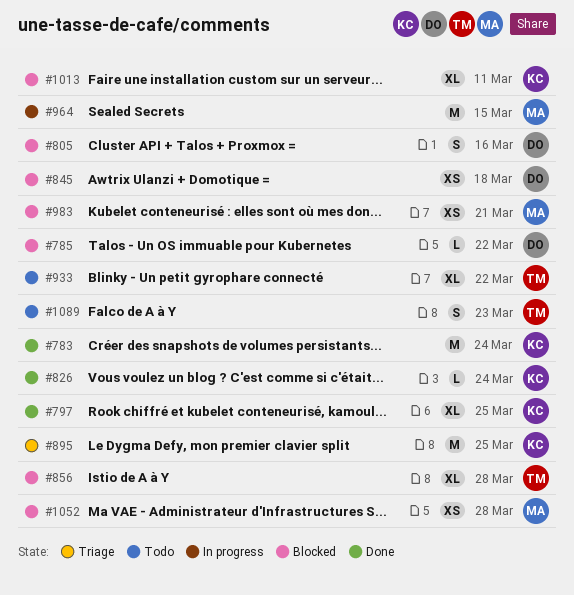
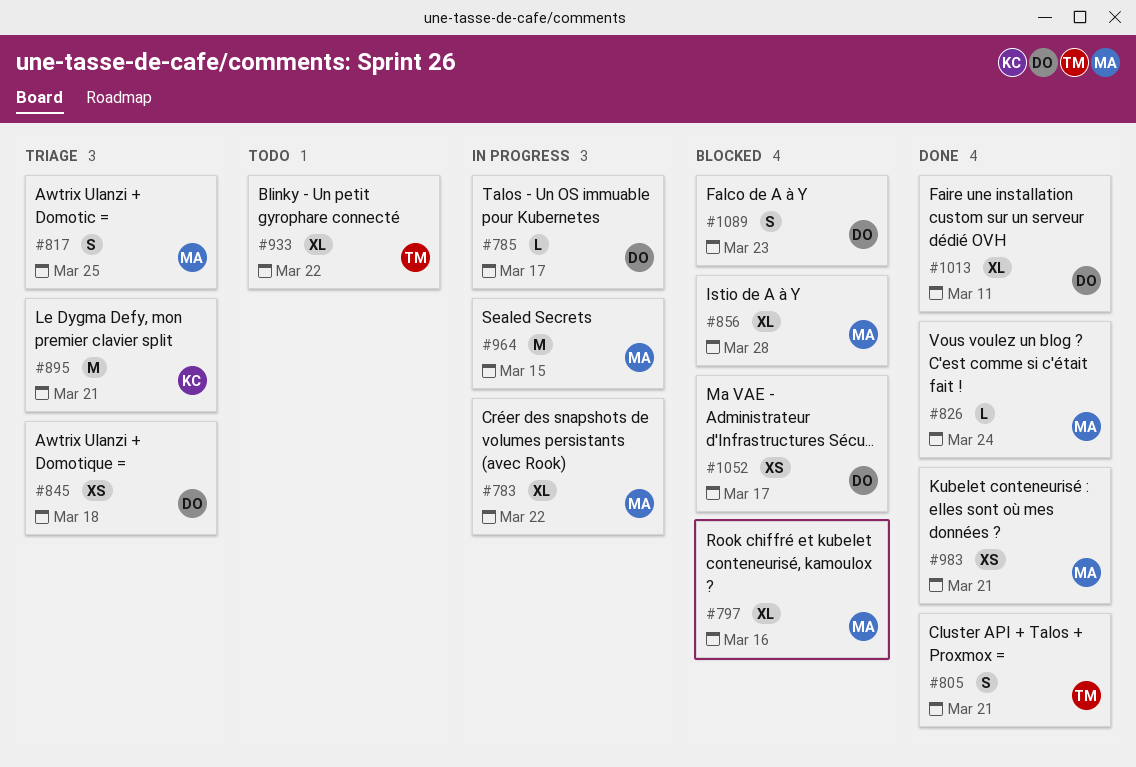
#783, status: Done -> In progress
#783, owner: KC -> MA
#783, estimate: M -> XL
#783, due: Mar 24 -> Mar 22
#785, status: Blocked -> In progress
#785, due: Mar 22 -> Mar 17
#797, status: Done -> Blocked
#797, owner: KC -> MA
#797, due: Mar 25 -> Mar 16
#805, status: Blocked -> Done
#805, owner: DO -> TM
#805, due: Mar 16 -> Mar 21
#817: none -> present
#826, owner: KC -> MA
#845, status: Blocked -> Triage
#856, owner: TM -> MA
#895, due: Mar 25 -> Mar 21
#983, status: Blocked -> Done
#1013, status: Blocked -> Done
#1013, owner: KC -> DO
#1052, owner: MA -> DO
#1052, due: Mar 28 -> Mar 17
#1089, status: Todo -> Blocked
#1089, owner: TM -> DO

